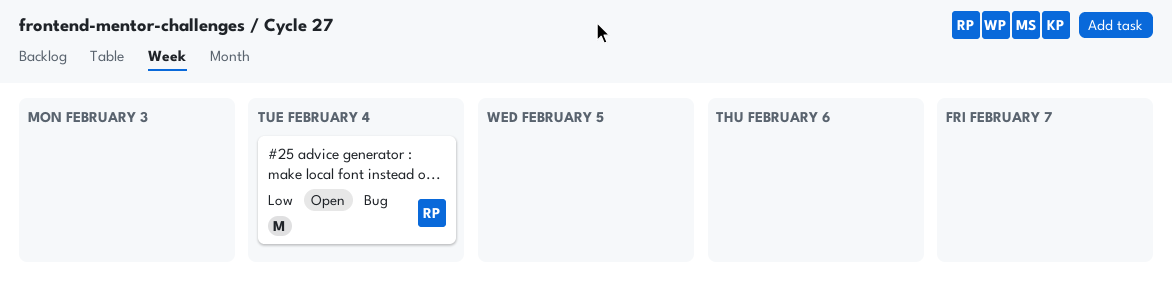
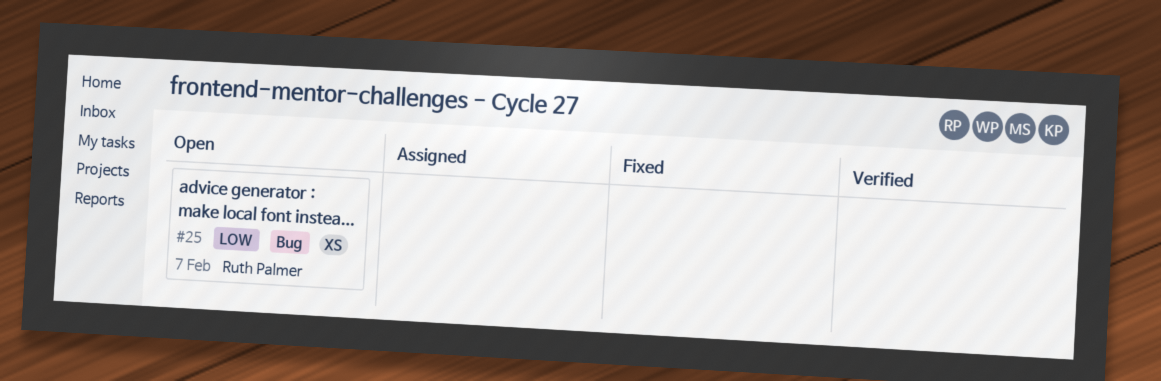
#25, estimate: M -> XS
#25, due: Feb 4 -> Feb 7

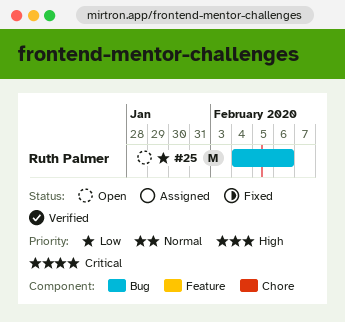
#25, estimate: XS -> M
#25, due: Feb 7 -> Feb 6

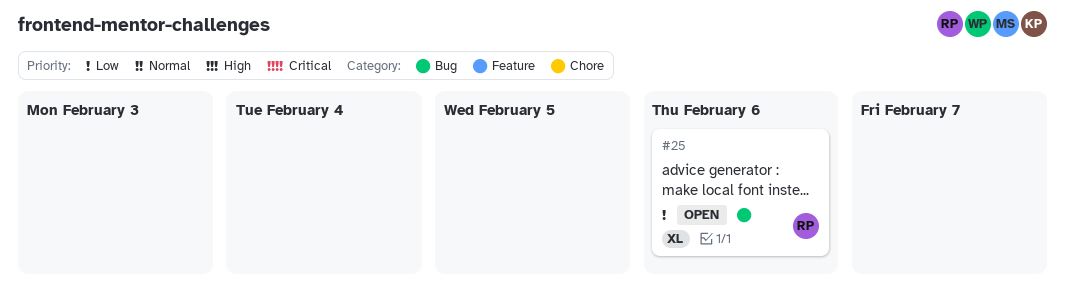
#25, estimate: M -> XL

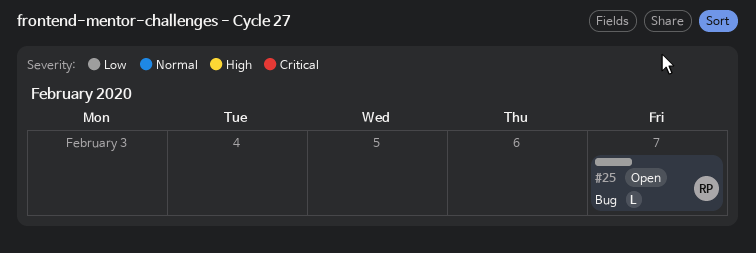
#25, estimate: XL -> L
#25, due: Feb 6 -> Feb 7

